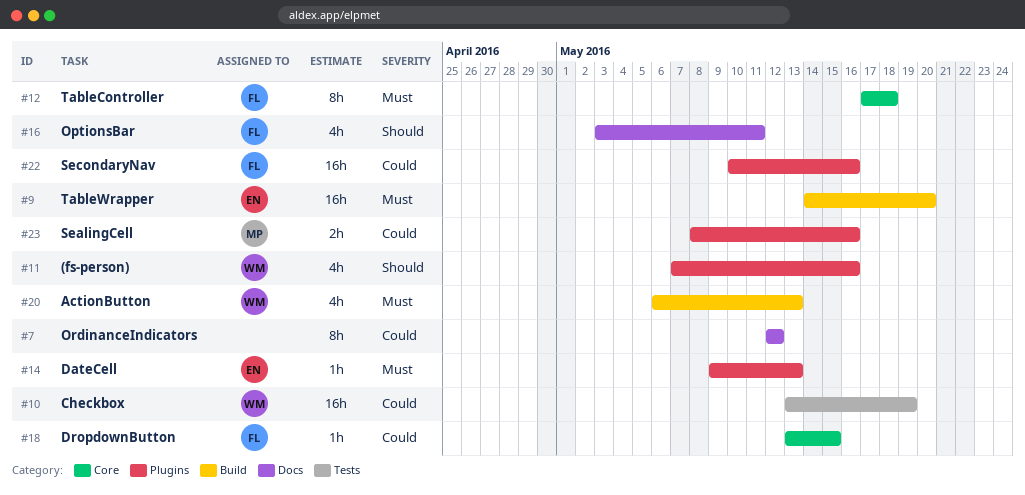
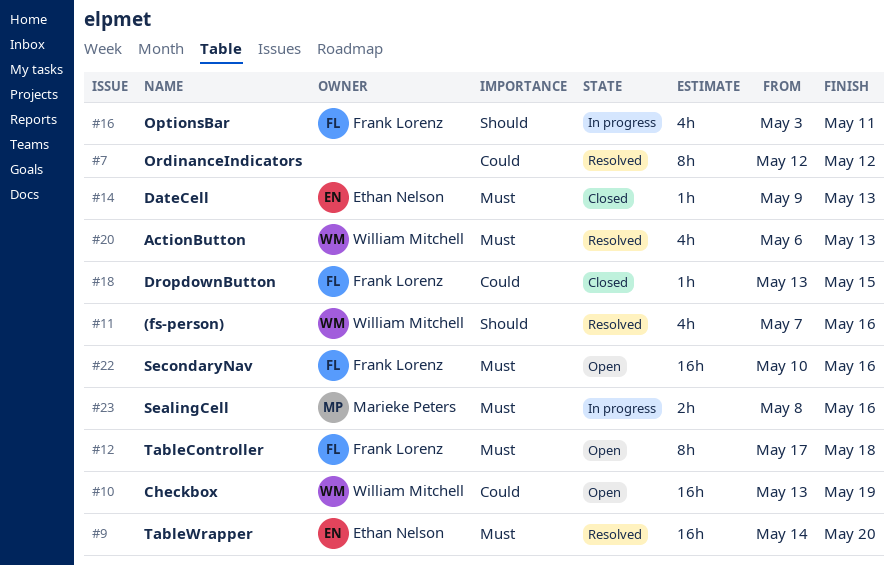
#22, priority: Could -> Must
#23, priority: Could -> Must

